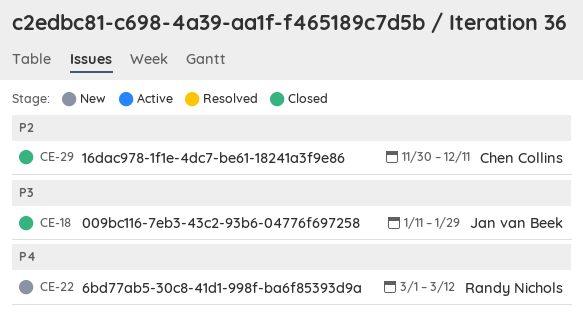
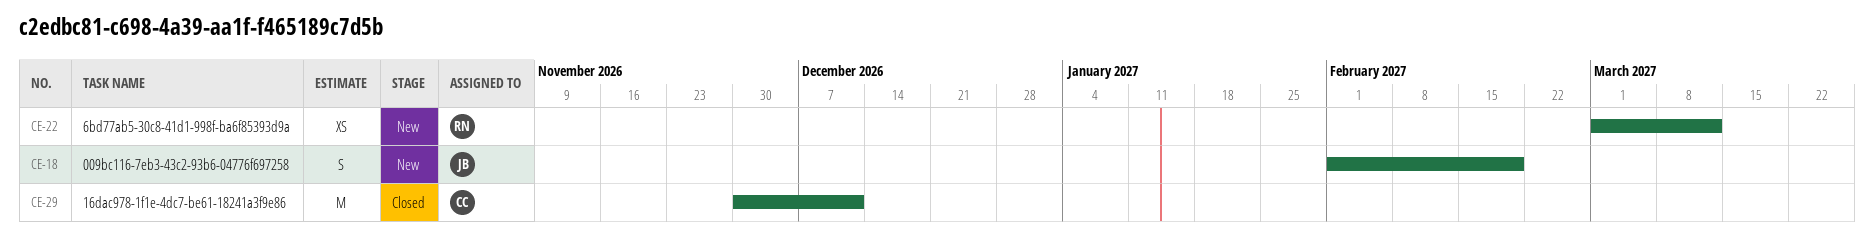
CE-18, status: Closed -> New
CE-18, start: Jan 11 -> Feb 1
CE-18, due: Jan 29 -> Feb 19

